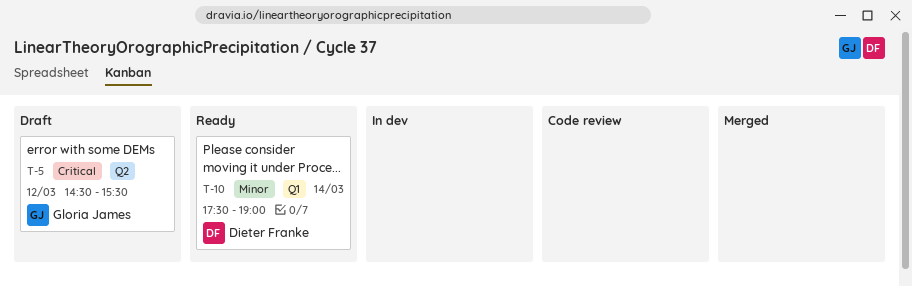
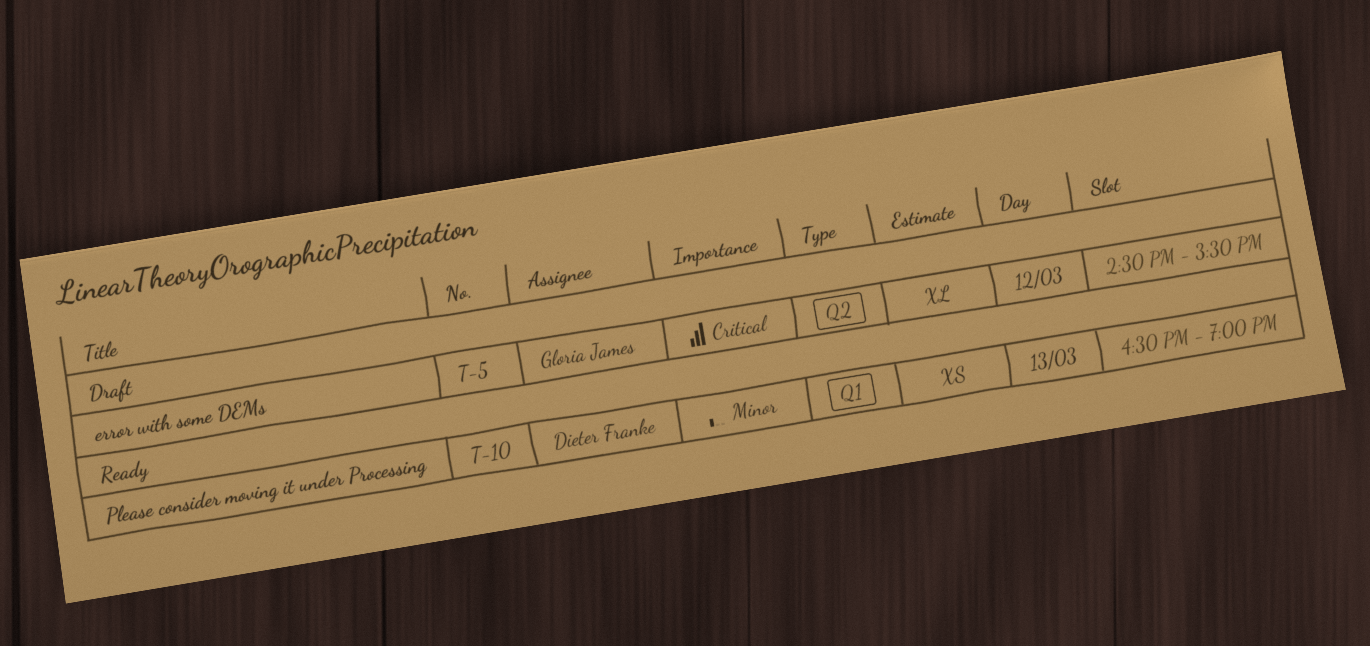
T-10, day: Mar 14 -> Mar 13
T-10, begins: 17:30 -> 16:30

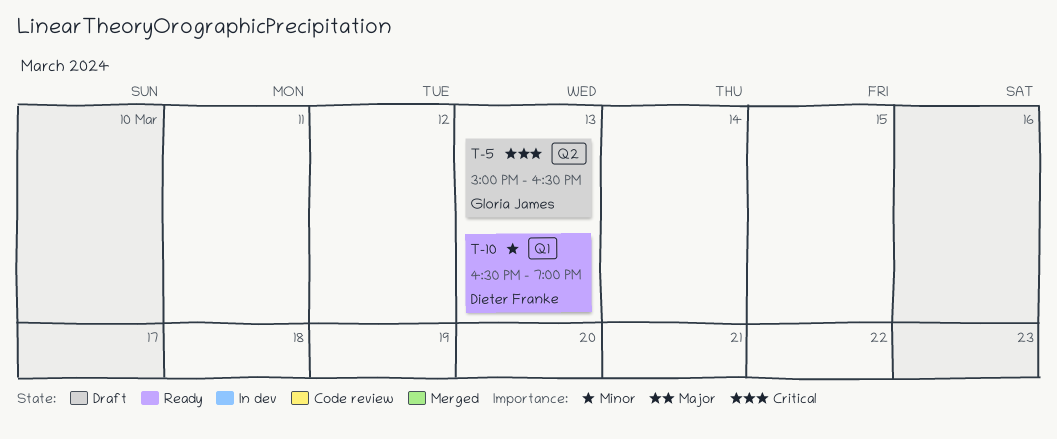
T-5, day: Mar 12 -> Mar 13
T-5, begins: 14:30 -> 15:00
T-5, ends: 15:30 -> 16:30

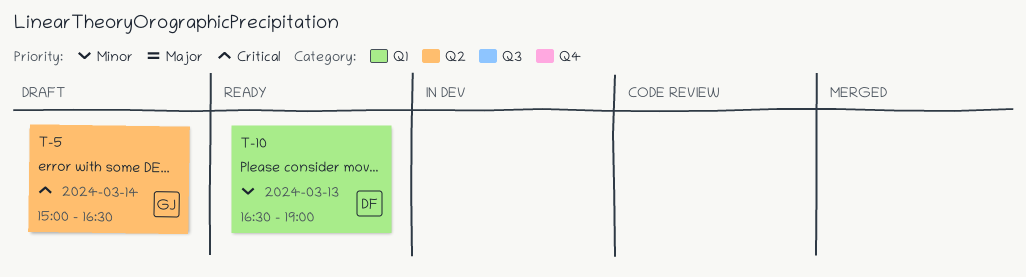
T-5, day: Mar 13 -> Mar 14

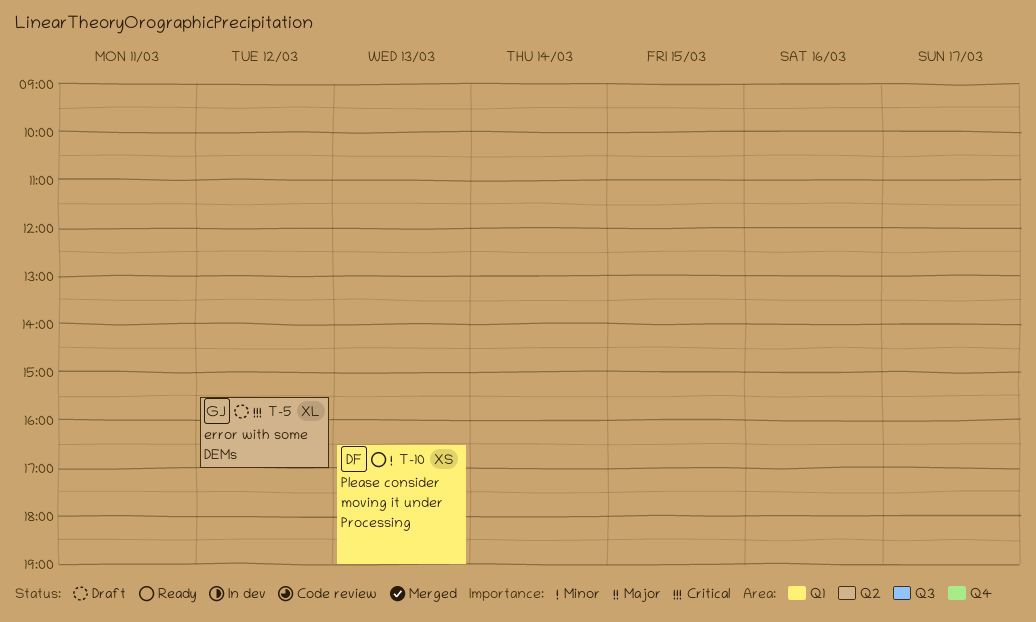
T-5, day: Mar 14 -> Mar 12
T-5, begins: 15:00 -> 15:30
T-5, ends: 16:30 -> 17:00

